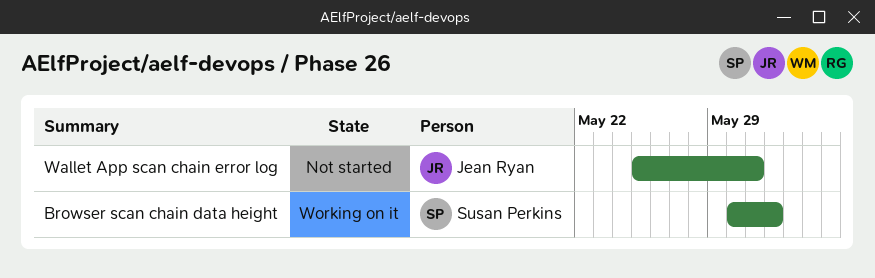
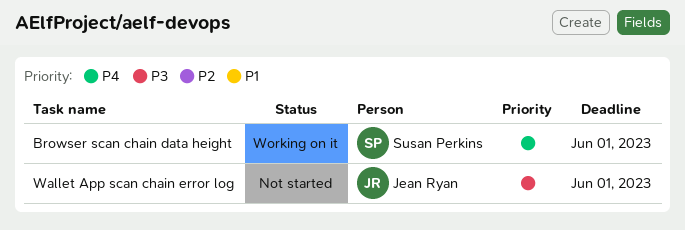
Wallet App scan chain error log, due: May 31 -> Jun 1

